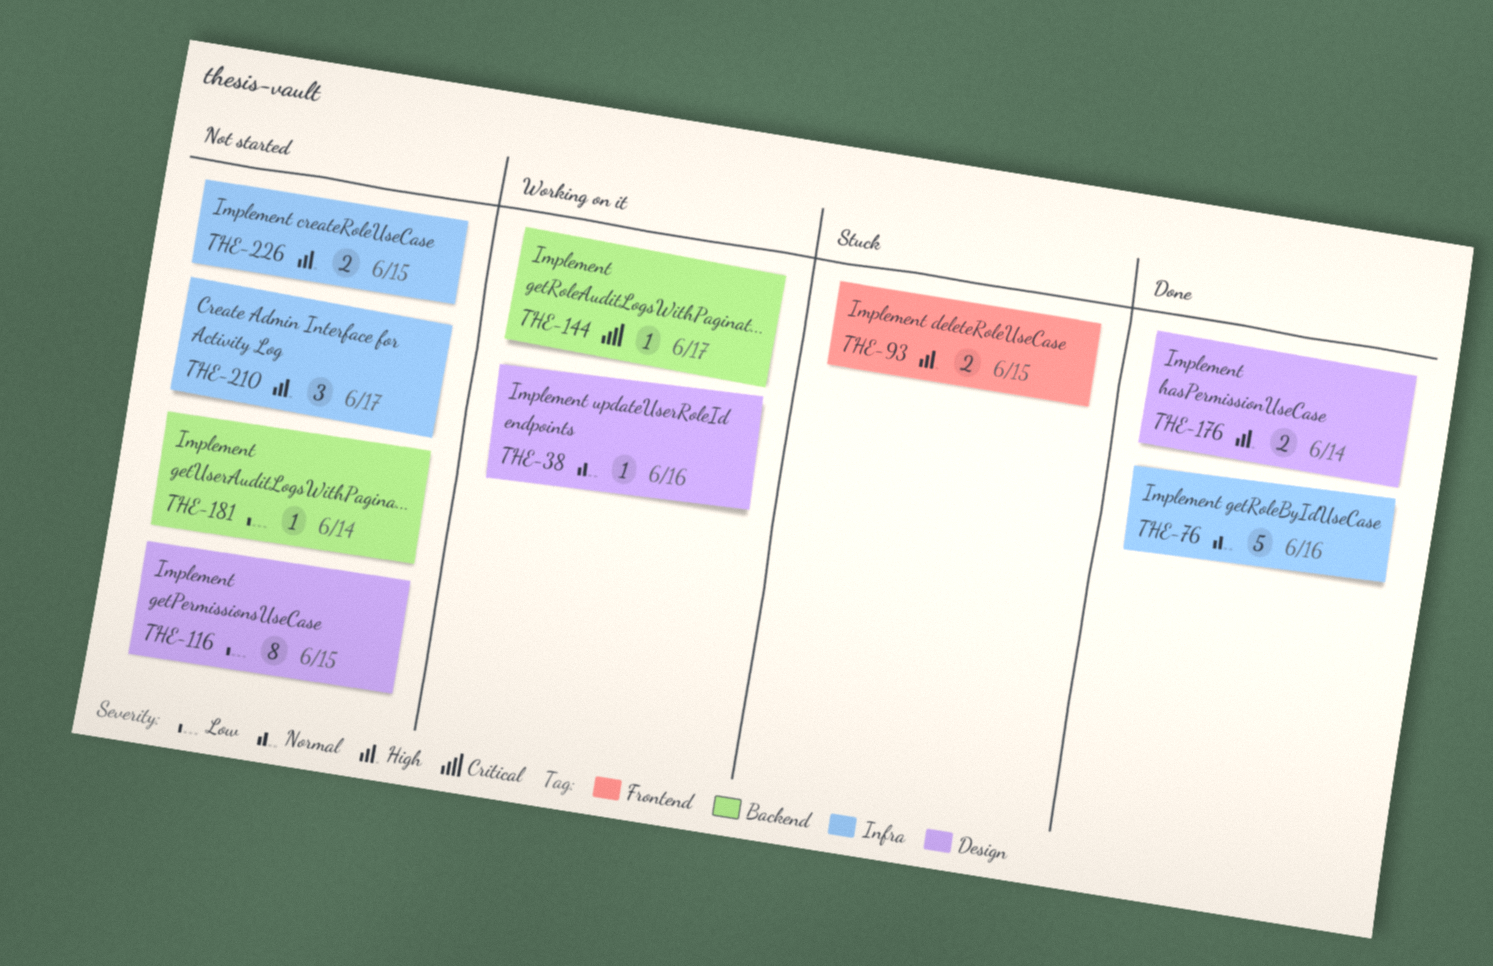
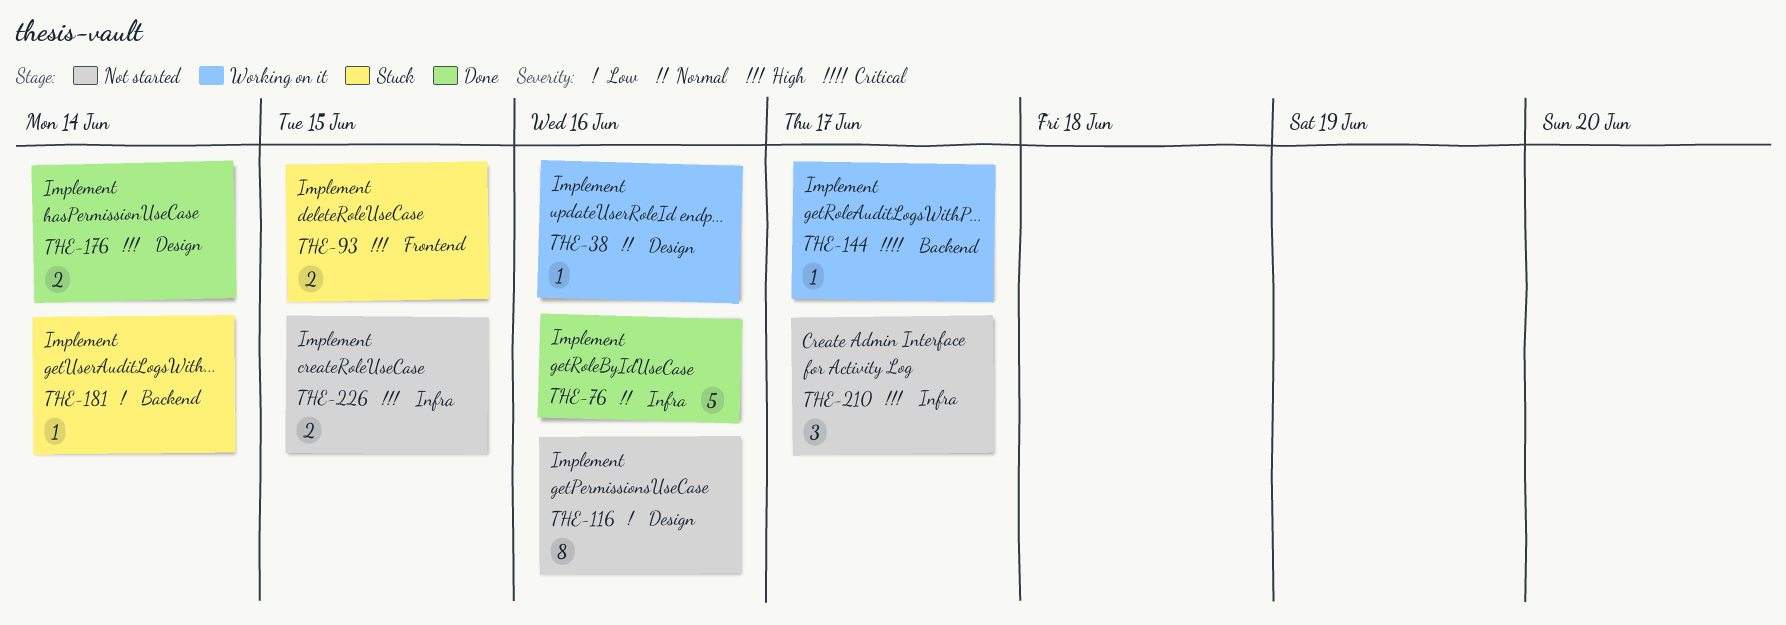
THE-116, due: Jun 15 -> Jun 16
THE-181, status: Not started -> Stuck

